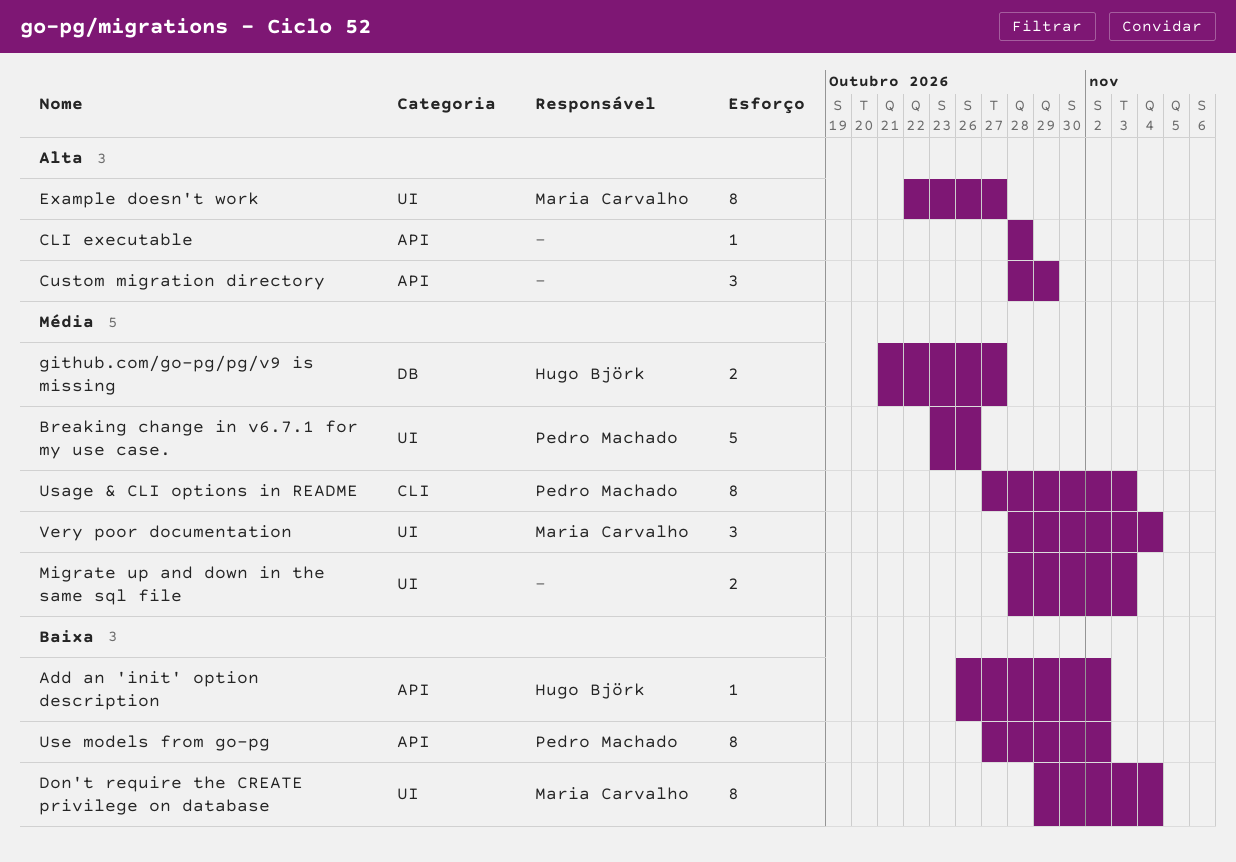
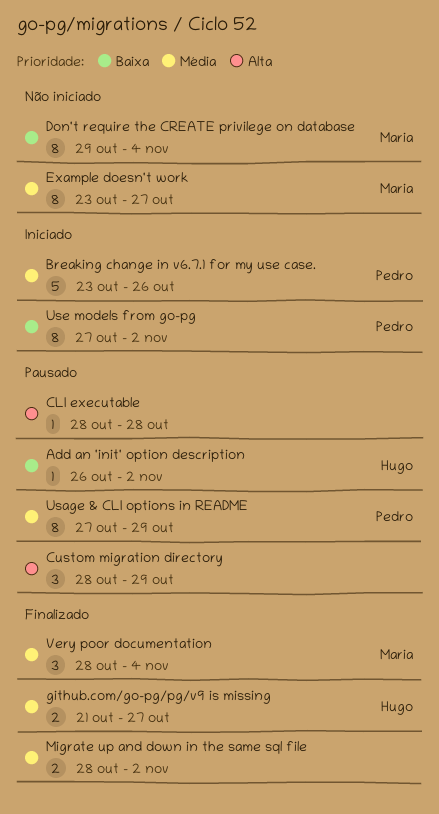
Example doesn't work, priority: Alta -> Média
Example doesn't work, start: Oct 22 -> Oct 23
Migrate up and down in the same sql file, due: Nov 3 -> Nov 2
Usage & CLI options in README, due: Nov 3 -> Oct 29

